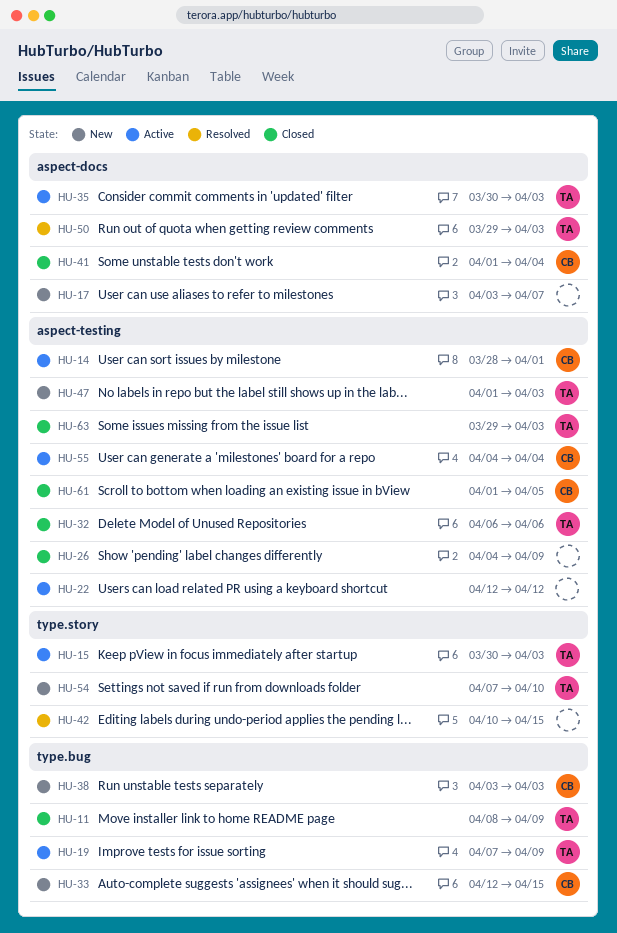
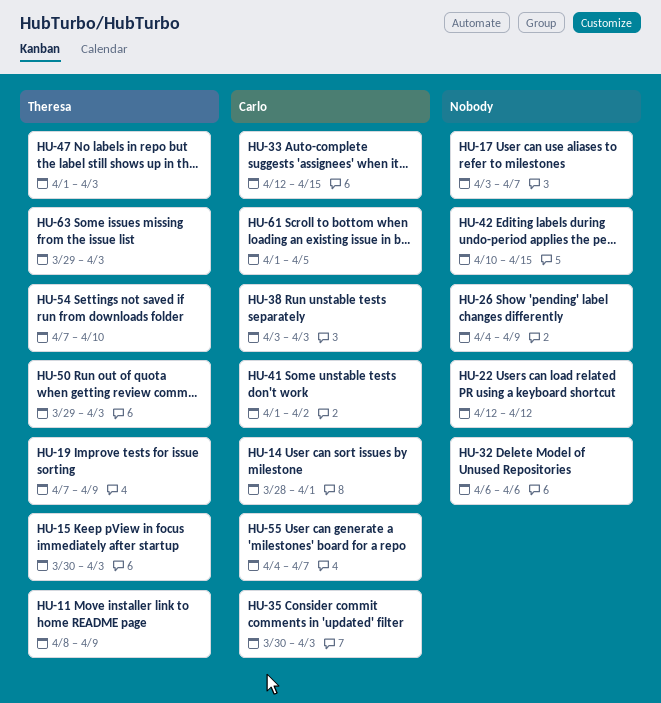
HU-32, owner: Theresa -> none
HU-35, owner: Theresa -> Carlo
HU-41, due: Apr 4 -> Apr 2
HU-55, due: Apr 4 -> Apr 7

